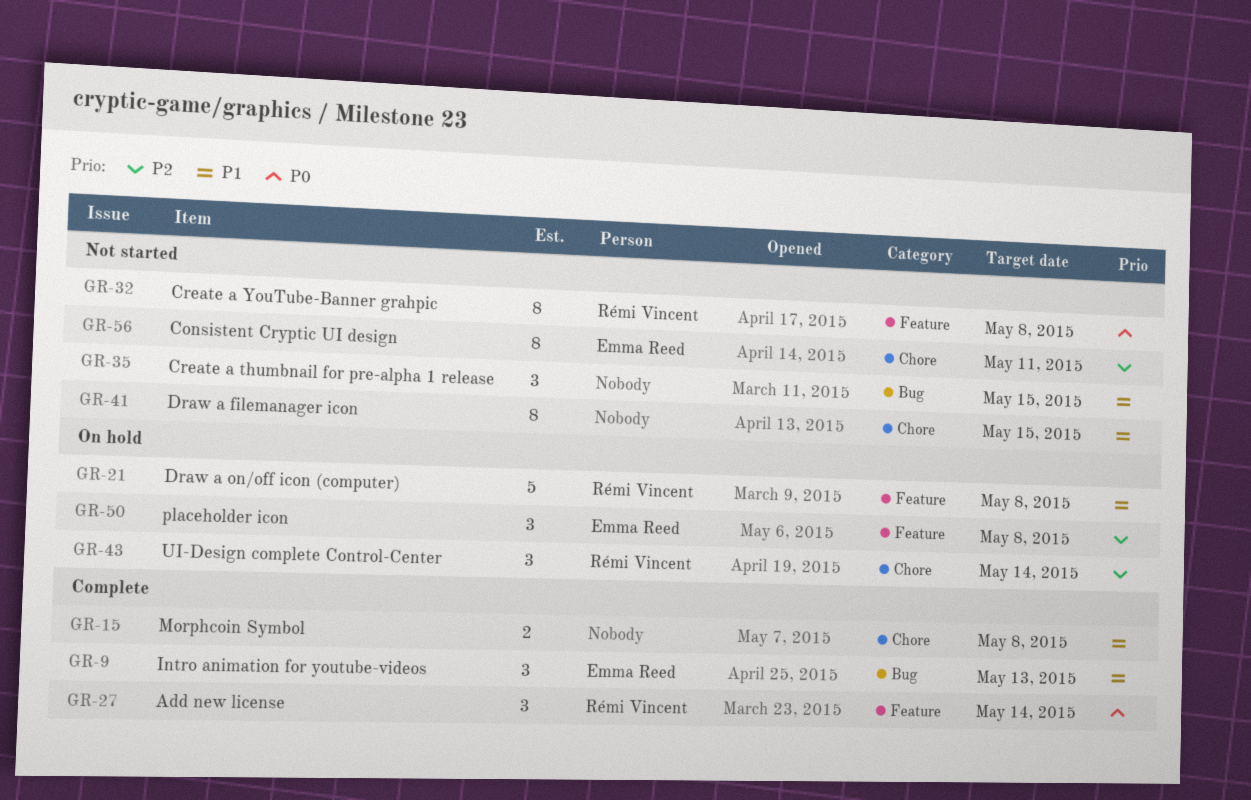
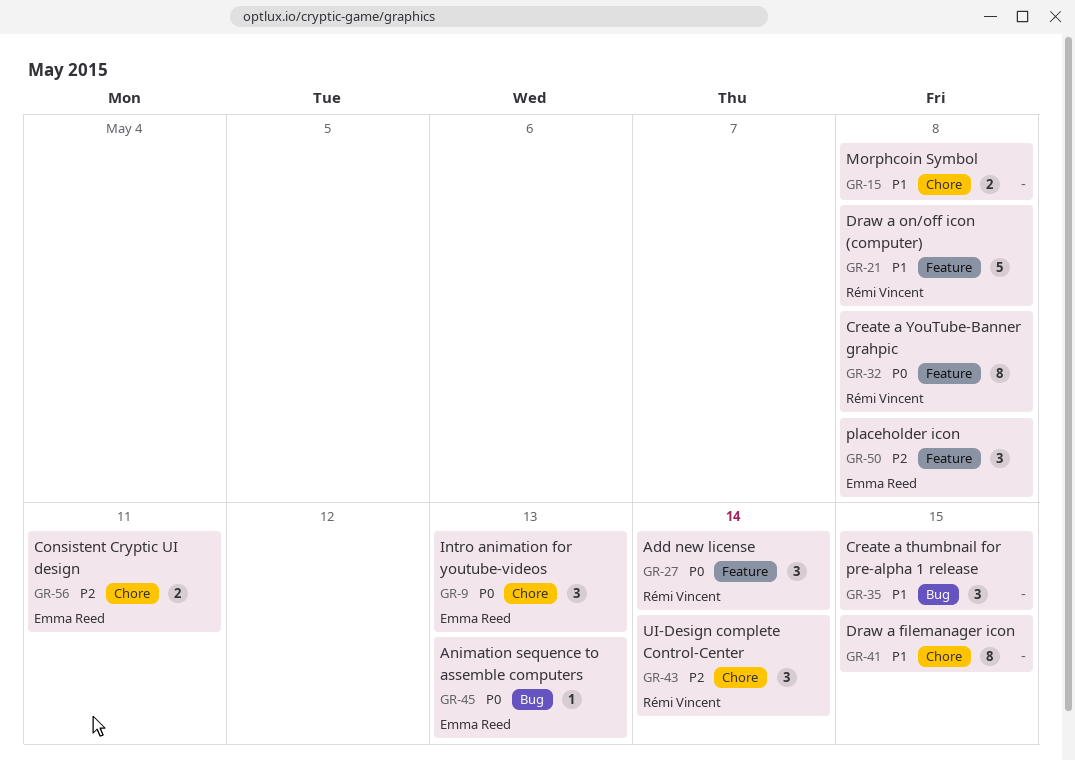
GR-9, priority: P1 -> P0
GR-9, label: Bug -> Chore
GR-45: none -> present
GR-56, estimate: 8 -> 2

